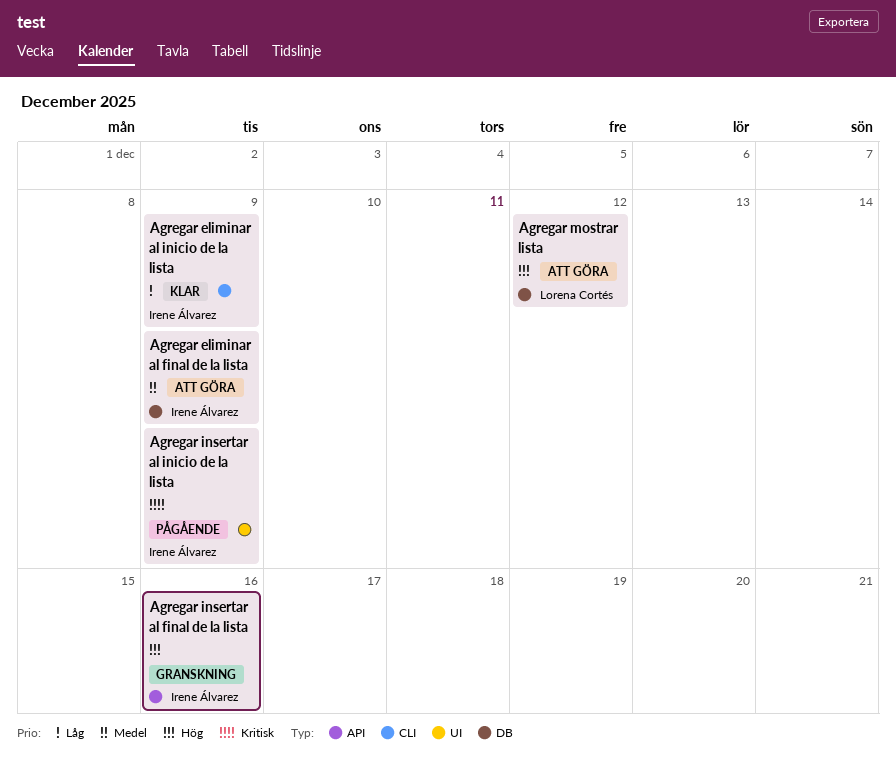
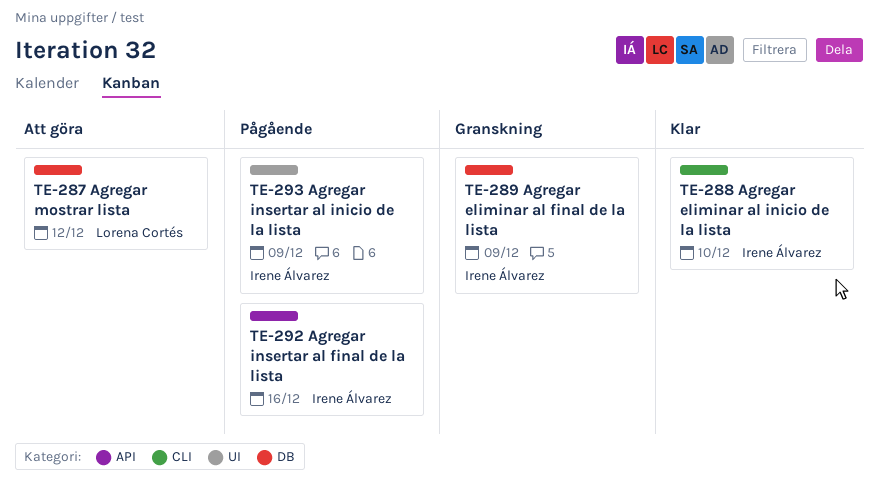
Agregar eliminar al final de la lista, status: Att göra -> Granskning
Agregar eliminar al inicio de la lista, due: Dec 9 -> Dec 10
Agregar insertar al final de la lista, status: Granskning -> Pågående

